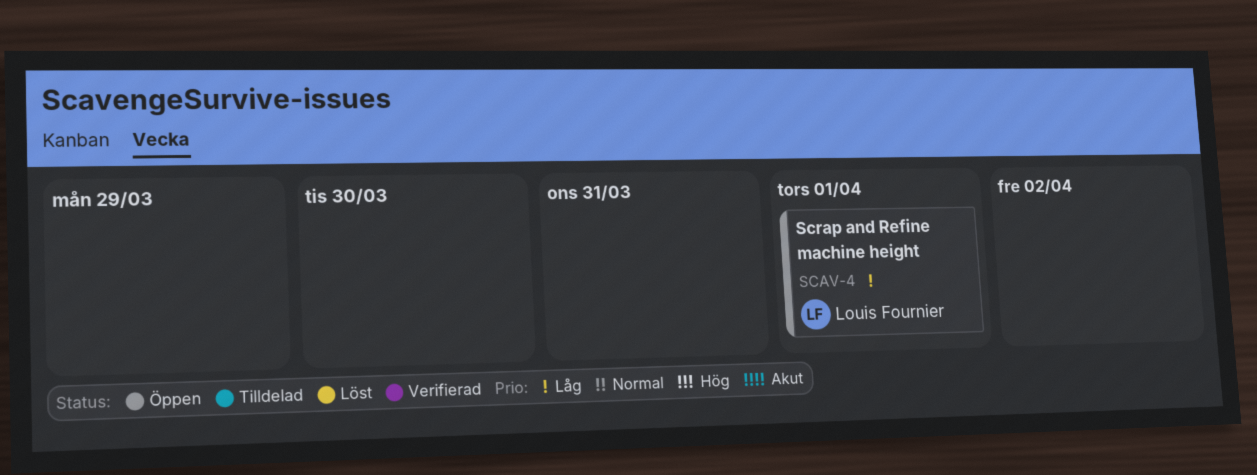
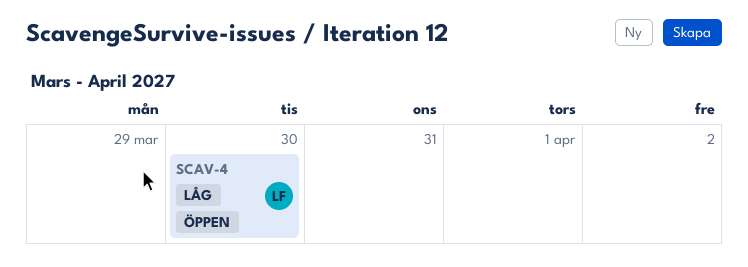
SCAV-4, due: Apr 1 -> Mar 30

